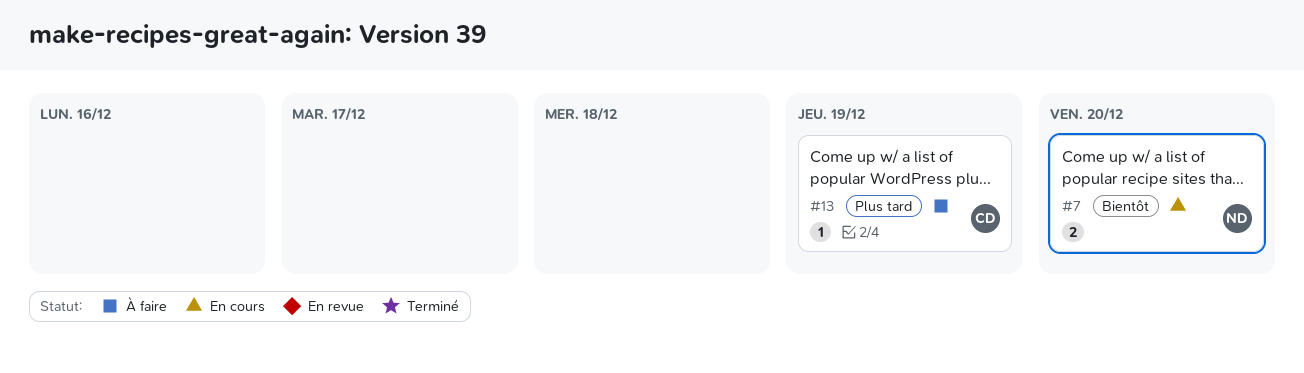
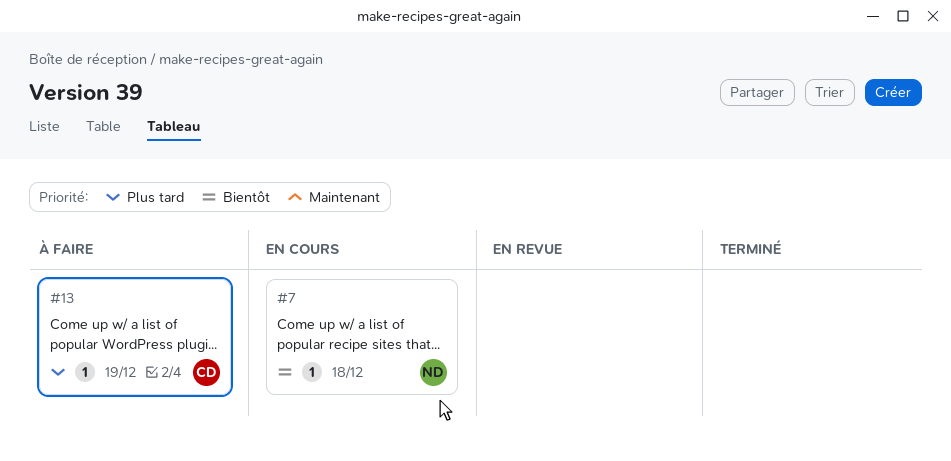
#7, estimate: 2 -> 1
#7, due: Dec 20 -> Dec 18

